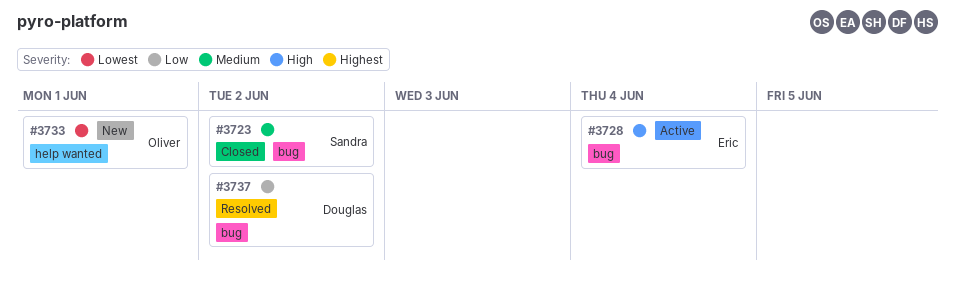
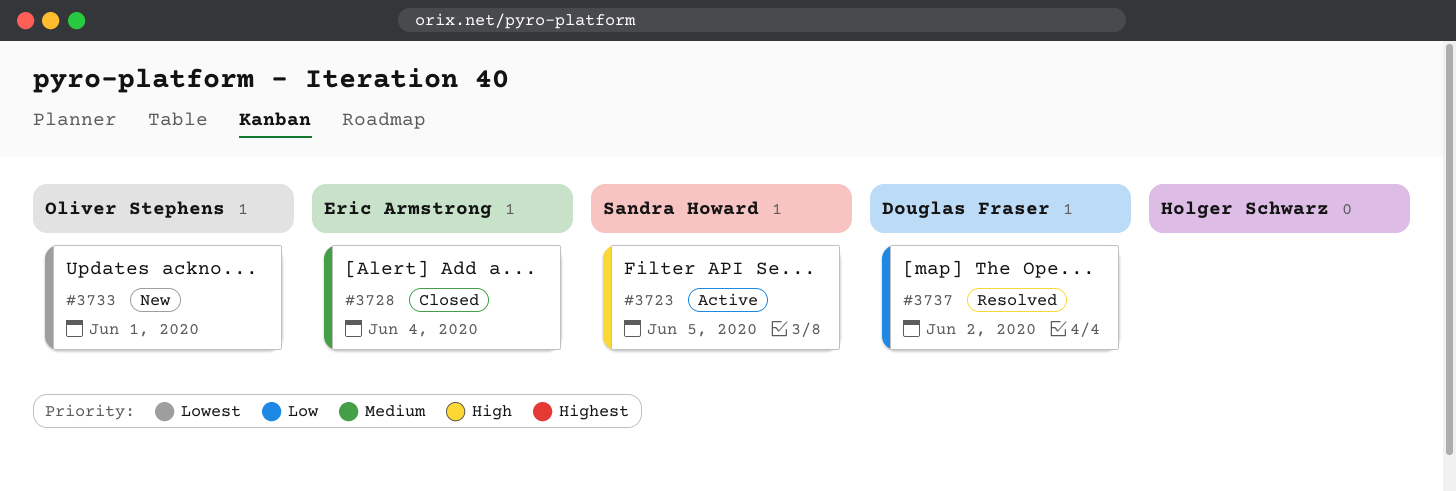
#3723, status: Closed -> Active
#3723, priority: Medium -> High
#3723, due: Jun 2 -> Jun 5
#3728, status: Active -> Closed
#3728, priority: High -> Medium

